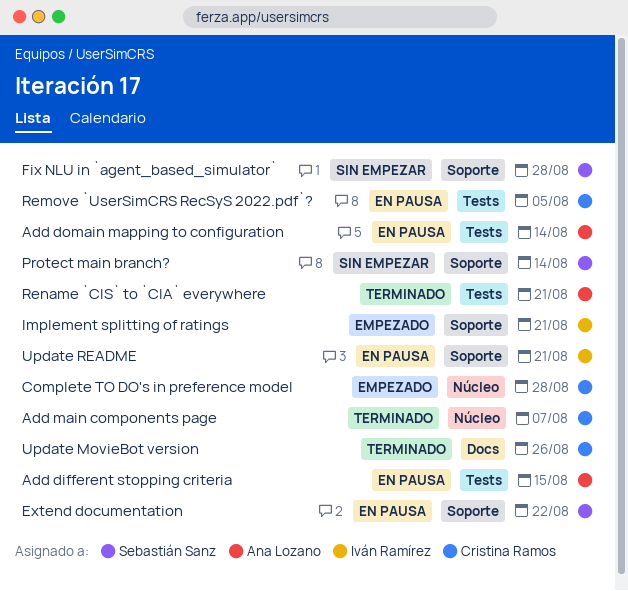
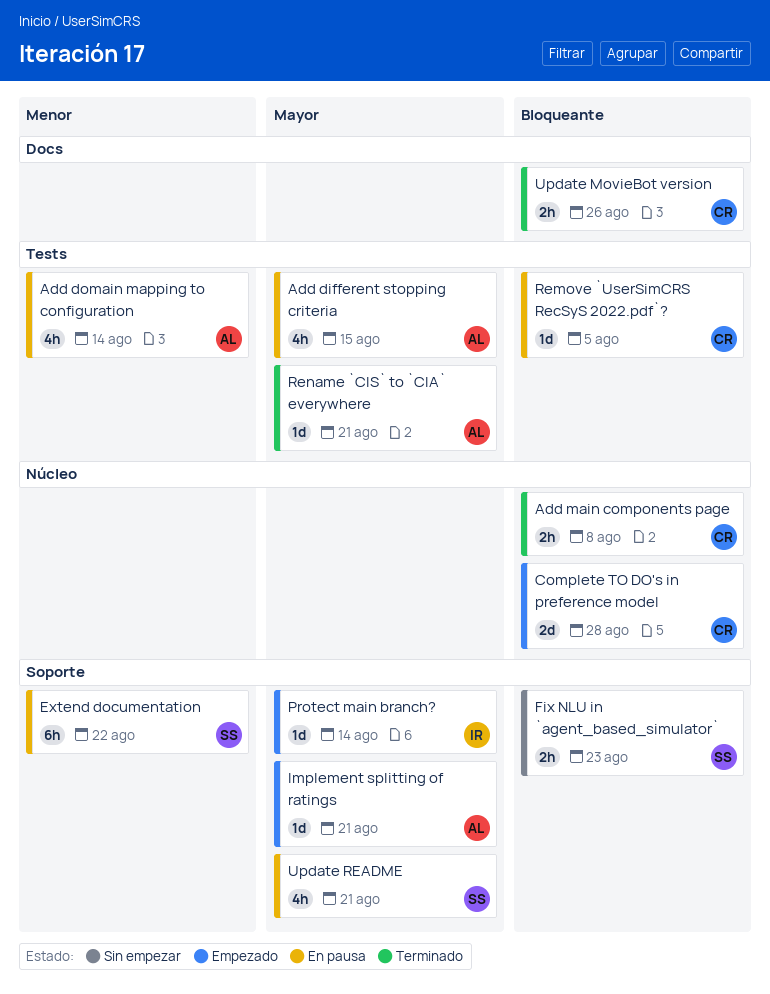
Add main components page, due: Aug 7 -> Aug 8
Fix NLU in `agent_based_simulator`, due: Aug 28 -> Aug 23
Implement splitting of ratings, owner: Iván Ramírez -> Ana Lozano
Protect main branch?, status: Sin empezar -> Empezado
Protect main branch?, owner: Sebastián Sanz -> Iván Ramírez
Update README, owner: Iván Ramírez -> Sebastián Sanz

